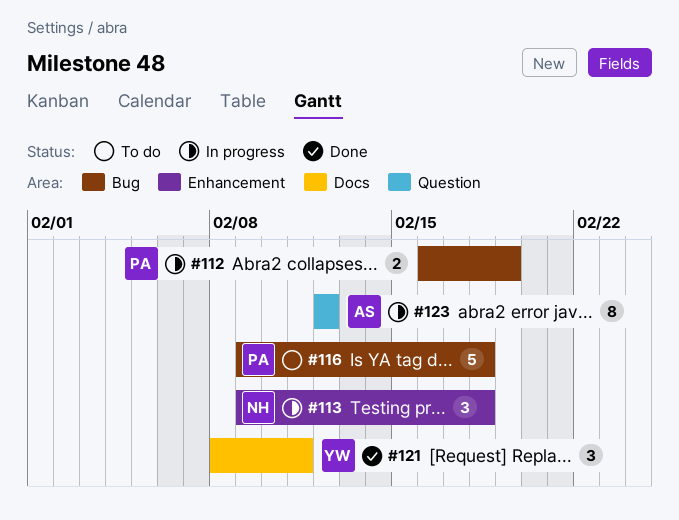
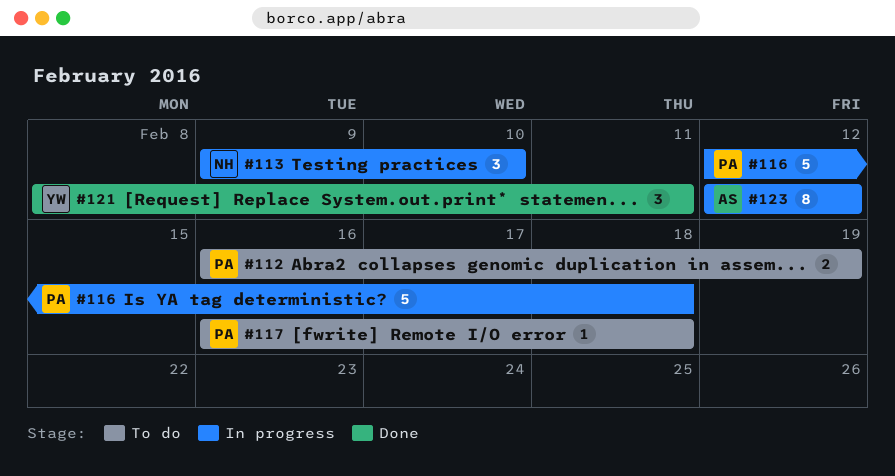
#112, status: In progress -> To do
#113, due: Feb 18 -> Feb 10
#116, status: To do -> In progress
#116, start: Feb 9 -> Feb 12
#117: none -> present

